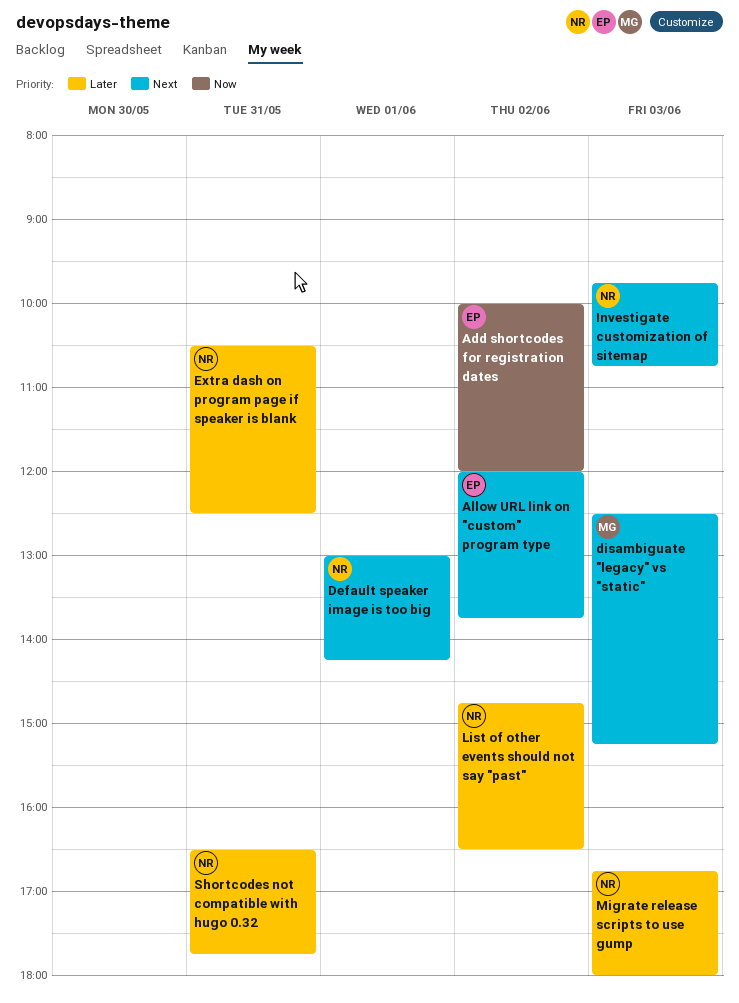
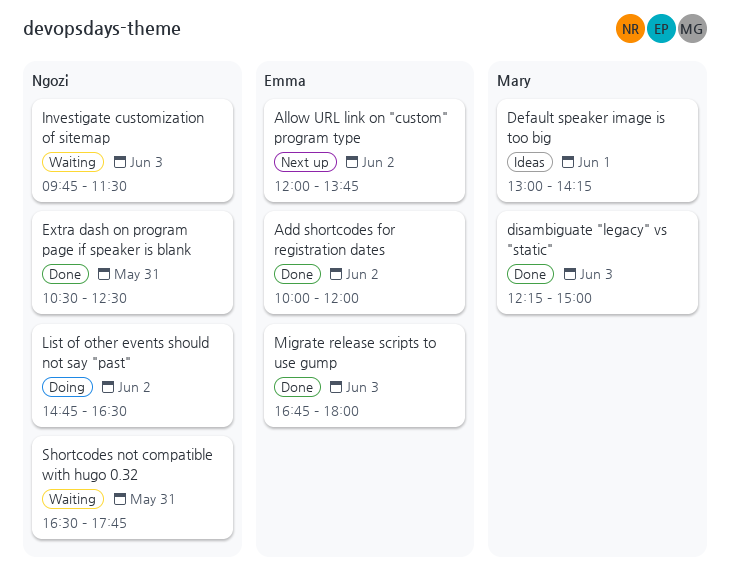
Default speaker image is too big, owner: Ngozi -> Mary
disambiguate "legacy" vs "static", begins: 12:30 -> 12:15
disambiguate "legacy" vs "static", ends: 15:15 -> 15:00
Investigate customization of sitemap, ends: 10:45 -> 11:30
Migrate release scripts to use gump, owner: Ngozi -> Emma

